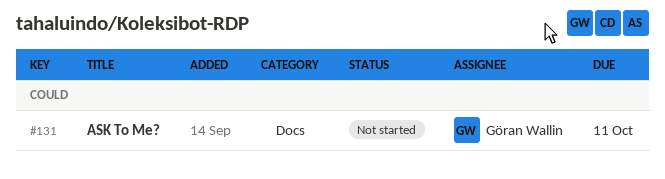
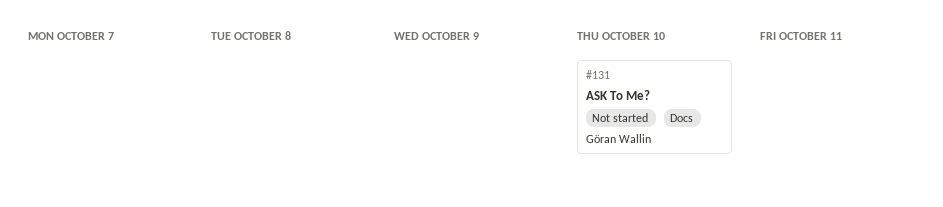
#131, due: Oct 11 -> Oct 10

